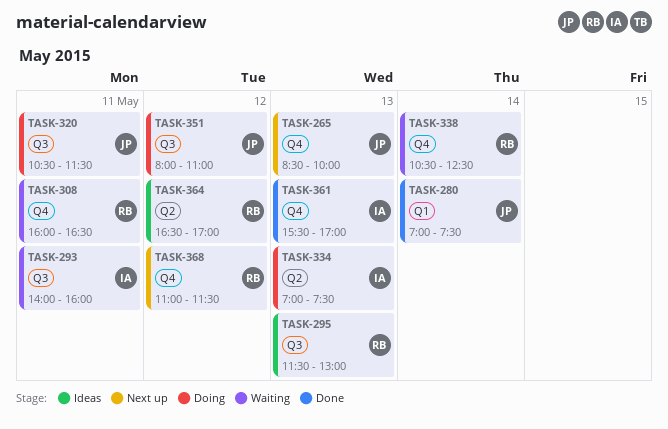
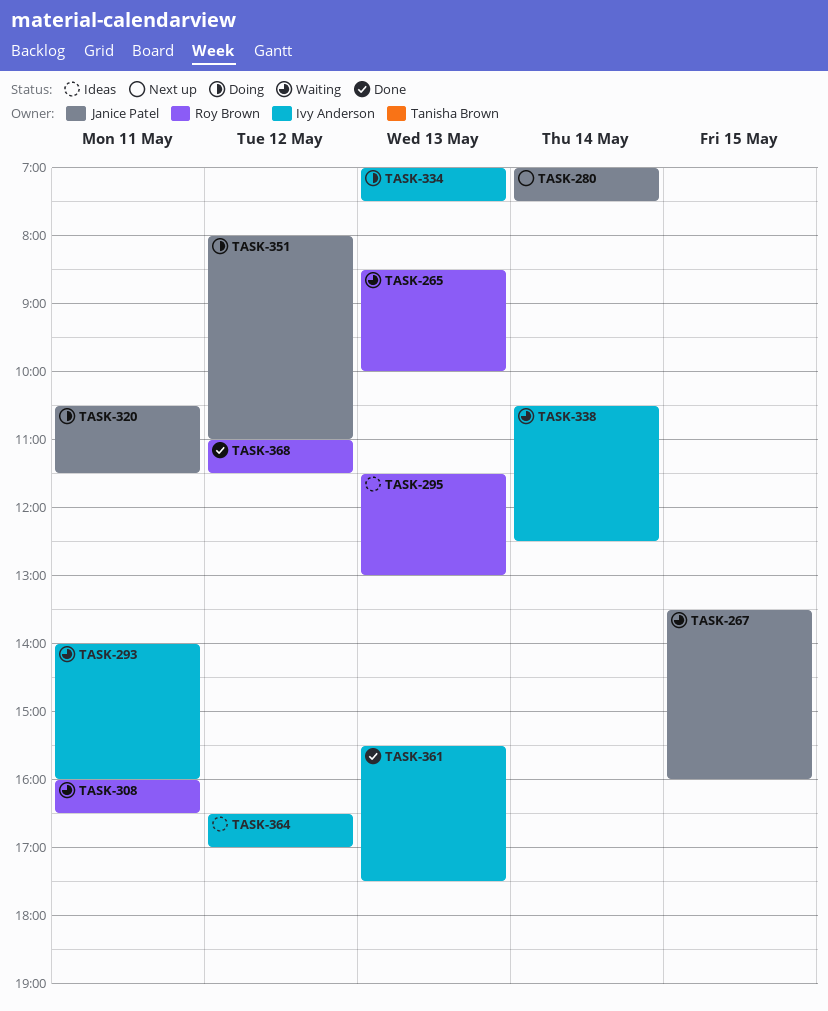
TASK-265, status: Next up -> Waiting
TASK-265, owner: Janice Patel -> Roy Brown
TASK-267: none -> present
TASK-280, status: Done -> Next up
TASK-338, owner: Roy Brown -> Ivy Anderson
TASK-361, ends: 17:00 -> 17:30
TASK-364, owner: Roy Brown -> Ivy Anderson
TASK-368, status: Next up -> Done

